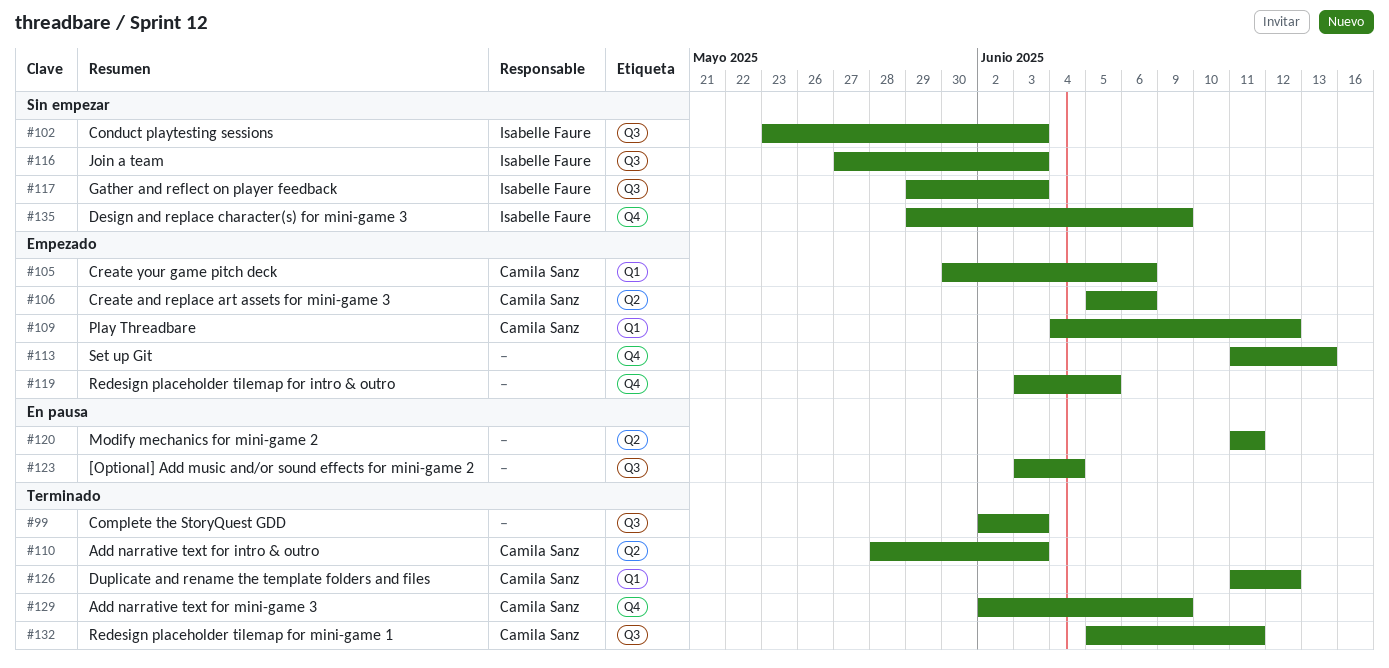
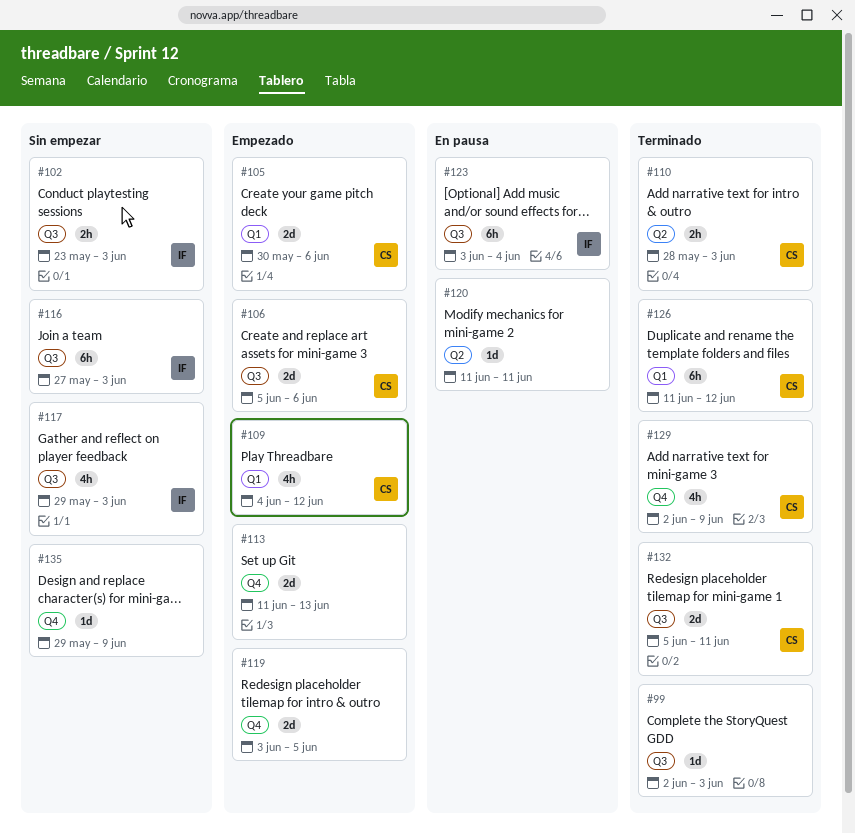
#106, label: Q2 -> Q3
#123, owner: none -> Isabelle Faure
#135, owner: Isabelle Faure -> none

